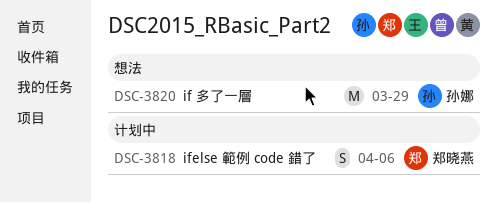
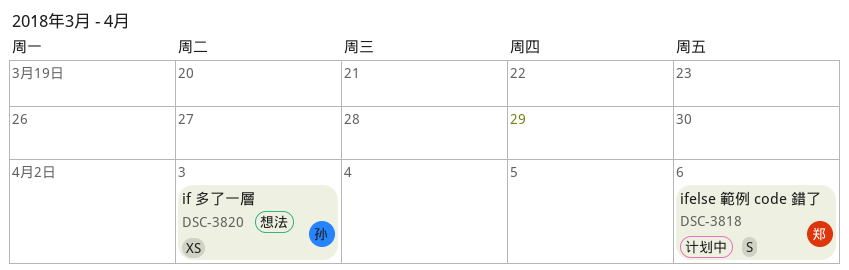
DSC-3820, estimate: M -> XS
DSC-3820, due: Mar 29 -> Apr 3

